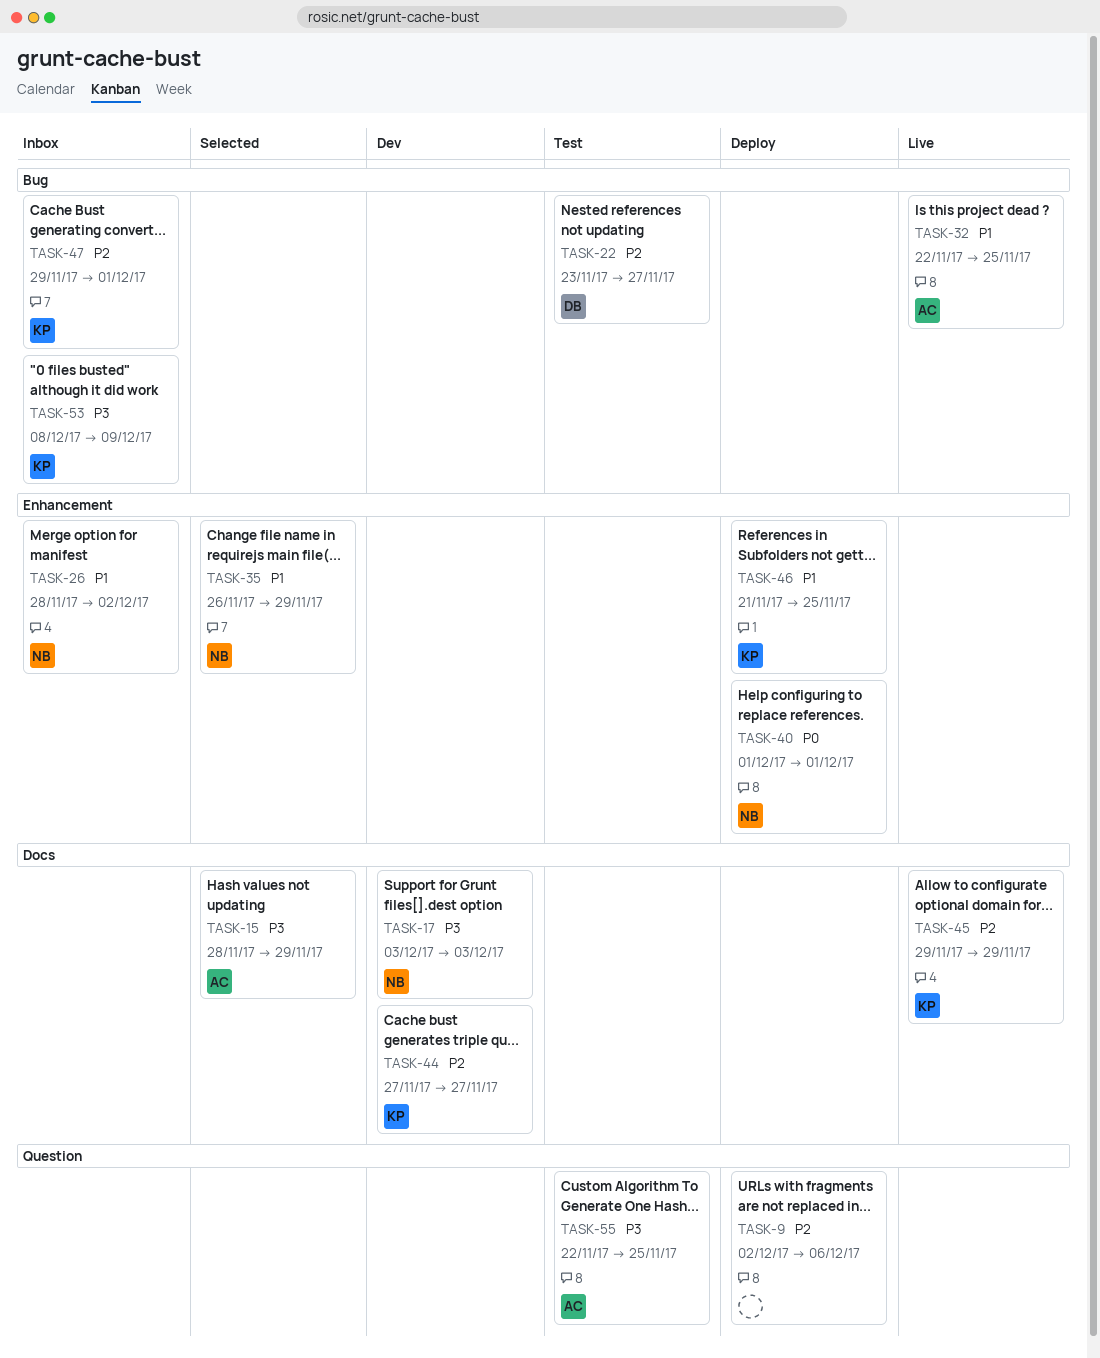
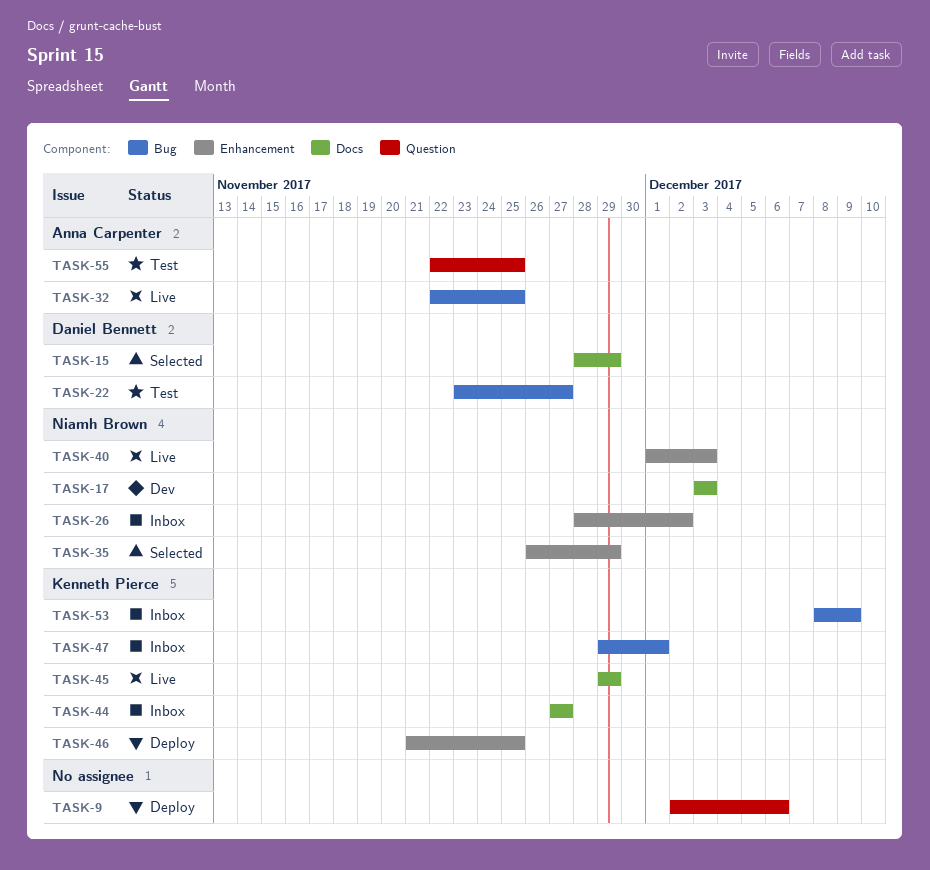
TASK-15, owner: Anna Carpenter -> Daniel Bennett
TASK-40, status: Deploy -> Live
TASK-40, due: Dec 1 -> Dec 3
TASK-44, status: Dev -> Inbox

